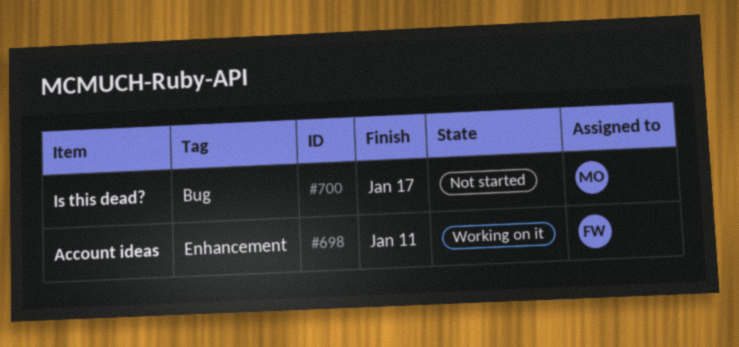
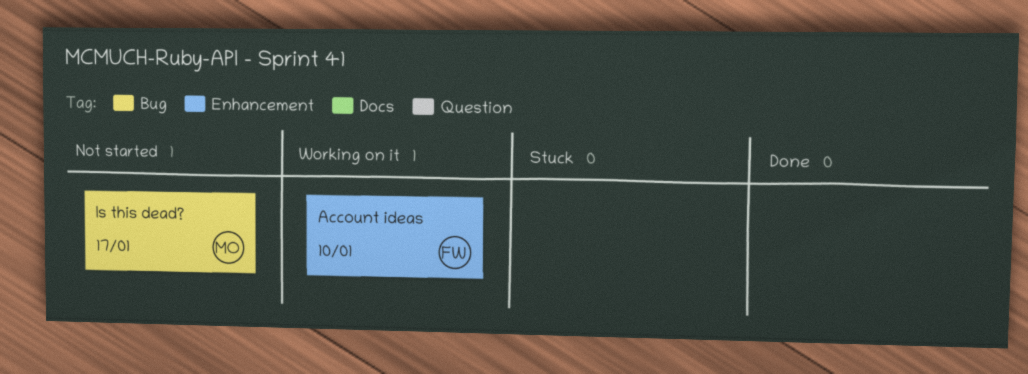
Account ideas, due: Jan 11 -> Jan 10

